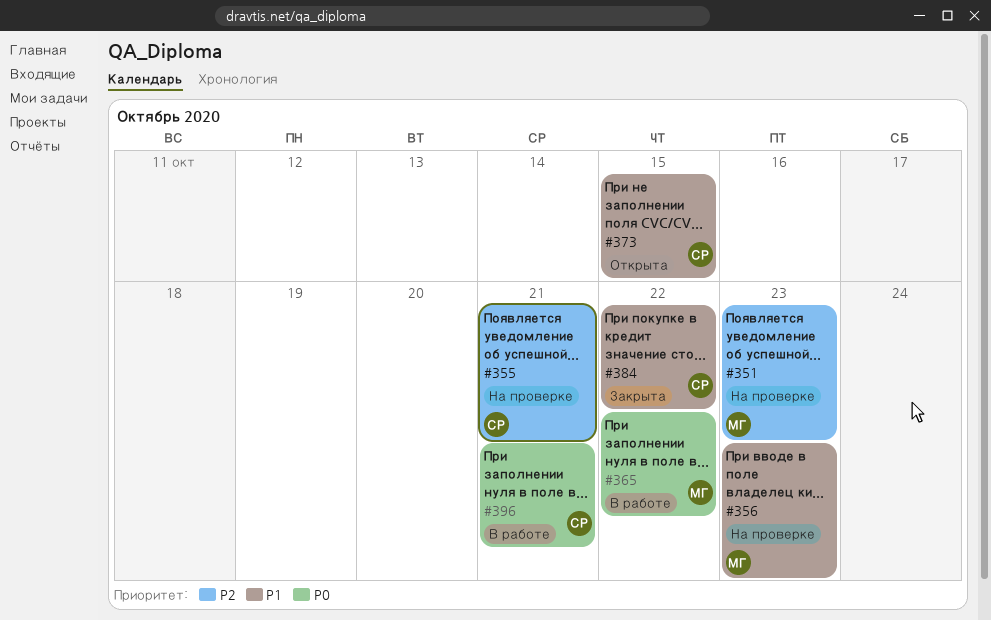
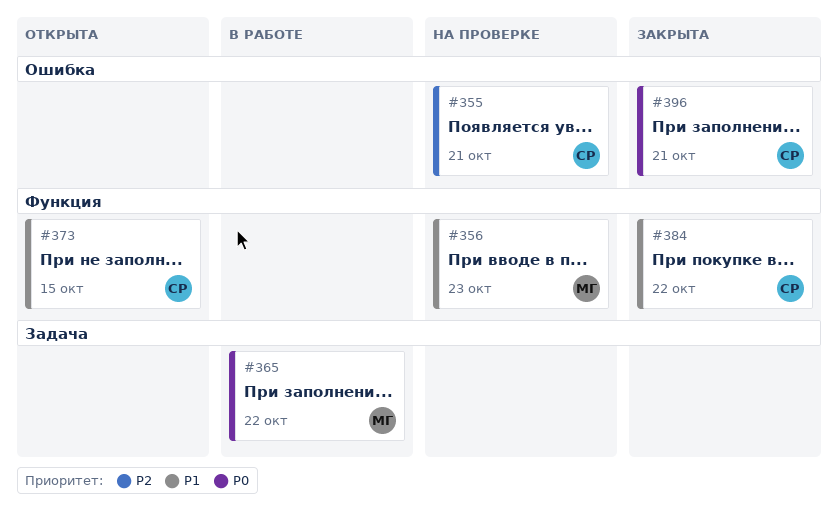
#351: present -> none
#396, status: В работе -> Закрыта

